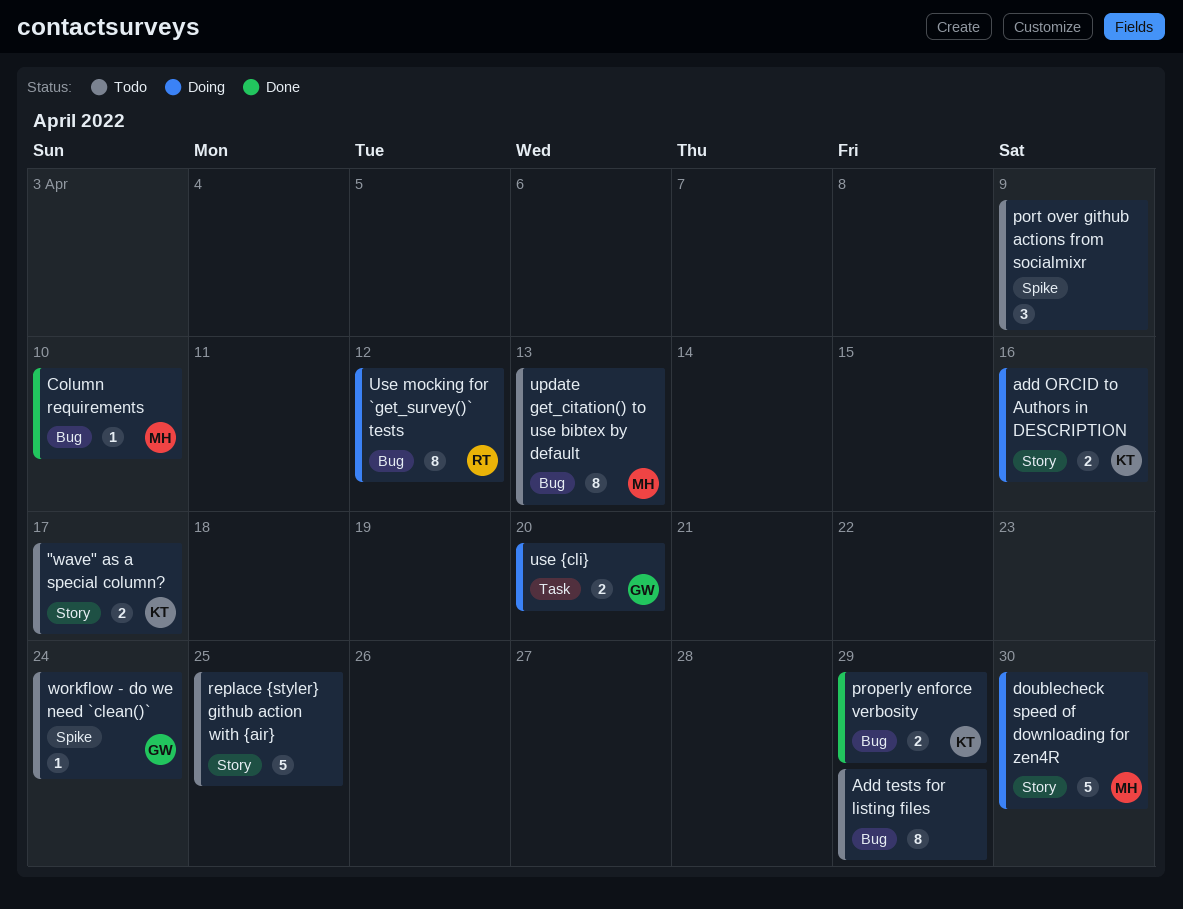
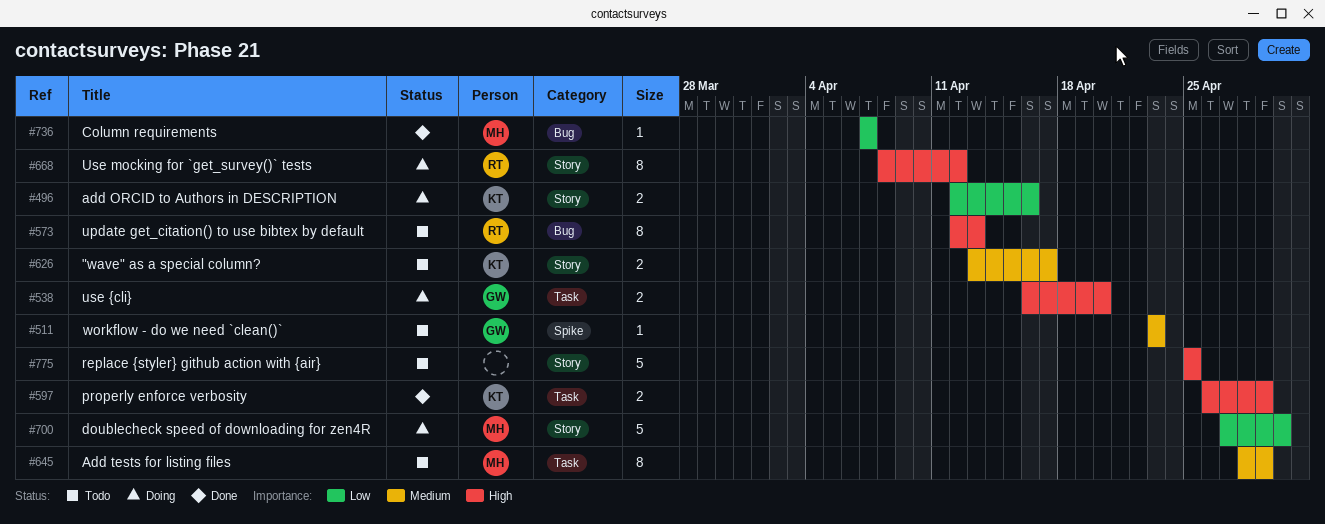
Add tests for listing files, owner: none -> MH
Add tests for listing files, label: Bug -> Task
Column requirements, due: Apr 10 -> Apr 7
port over github actions from socialmixr: present -> none
properly enforce verbosity, label: Bug -> Task
update get_citation() to use bibtex by default, owner: MH -> RT
Use mocking for `get_survey()` tests, label: Bug -> Story
workflow - do we need `clean()`, due: Apr 24 -> Apr 23

